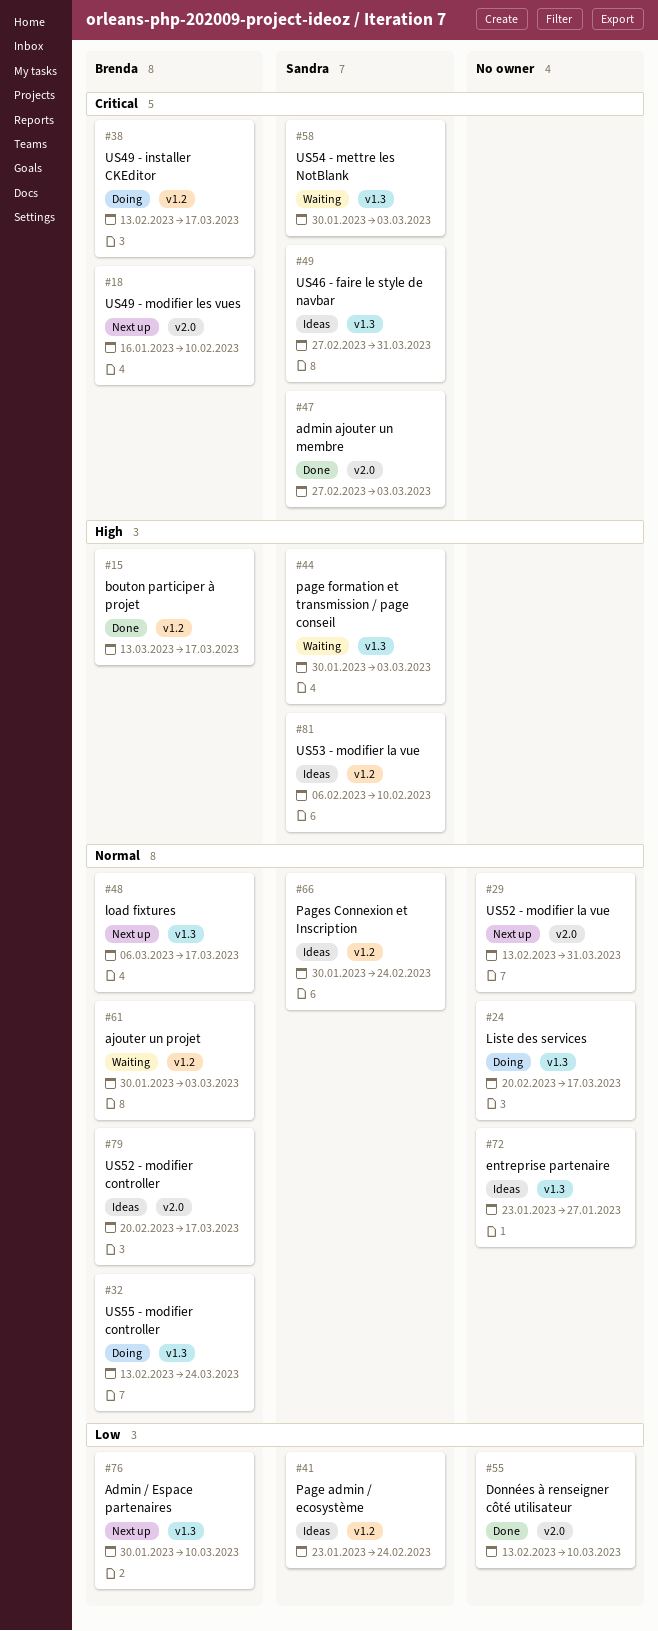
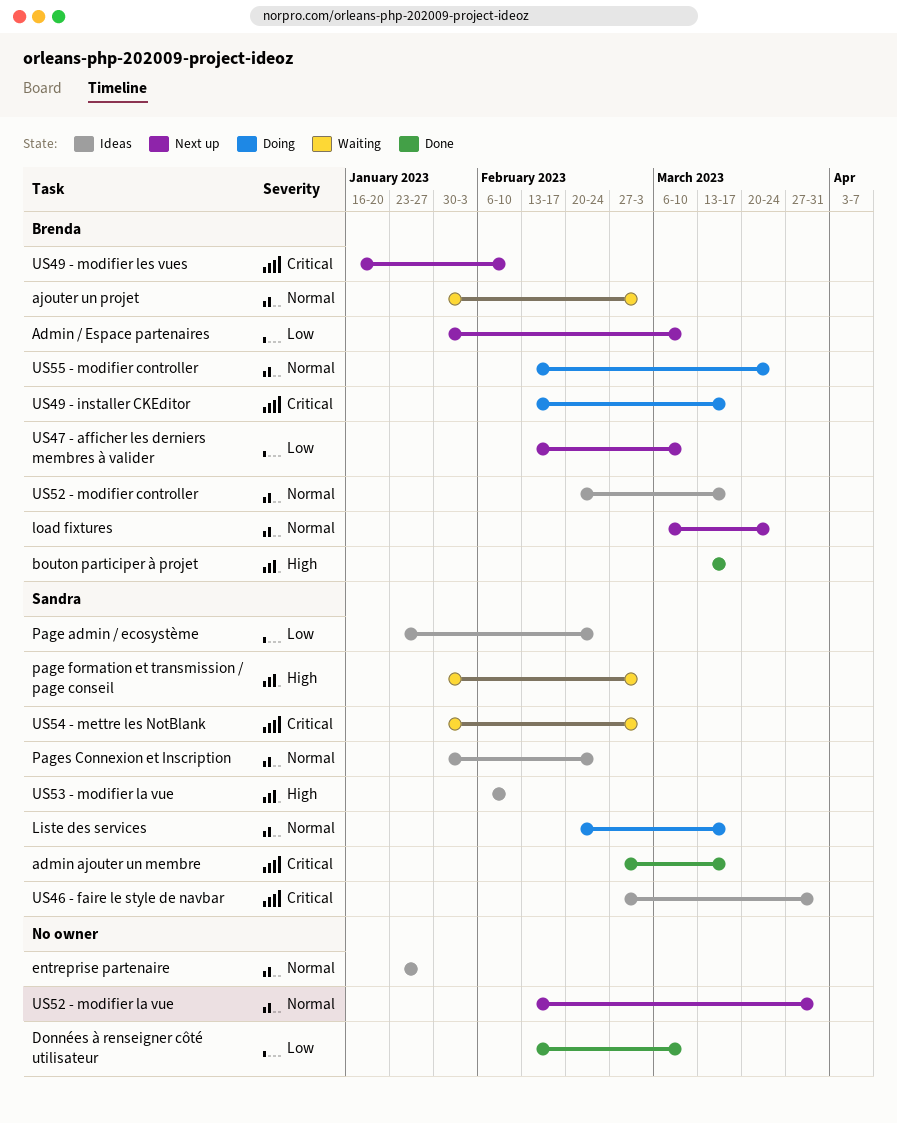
admin ajouter un membre, due: Mar 3 -> Mar 17
Liste des services, owner: none -> Sandra
load fixtures, due: Mar 17 -> Mar 24
US47 - afficher les derniers membres à valider: none -> present

